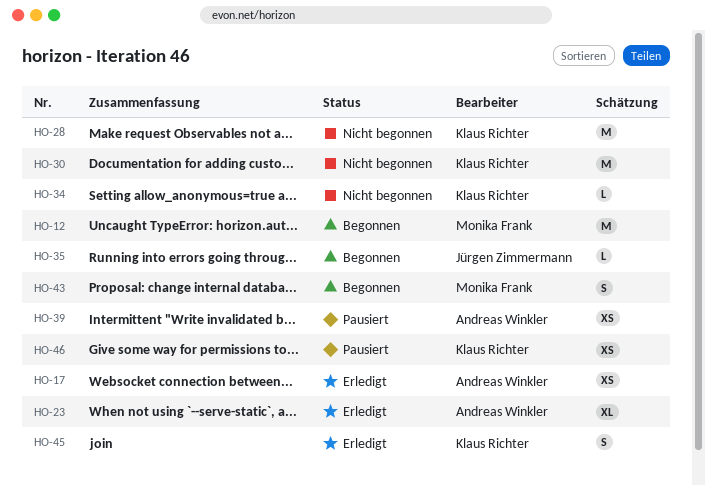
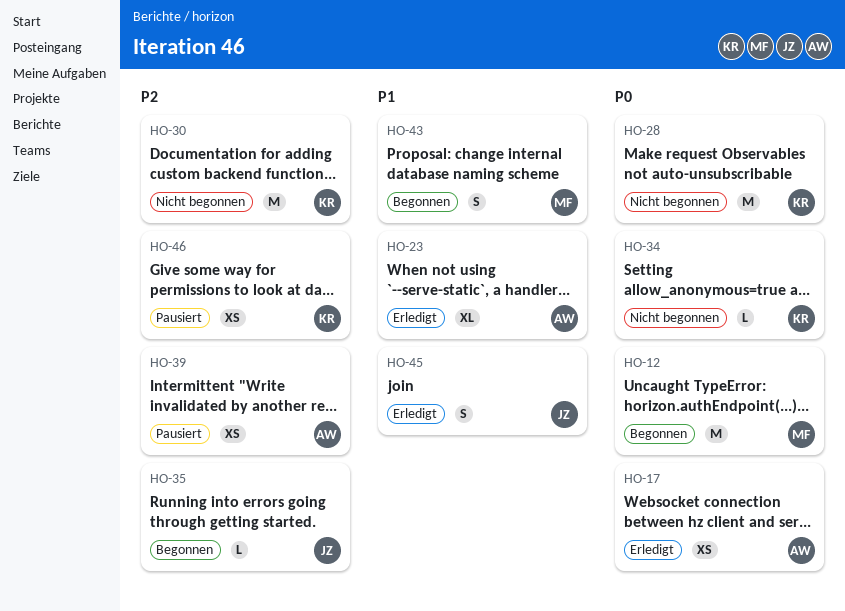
HO-45, owner: Klaus Richter -> Jürgen Zimmermann

